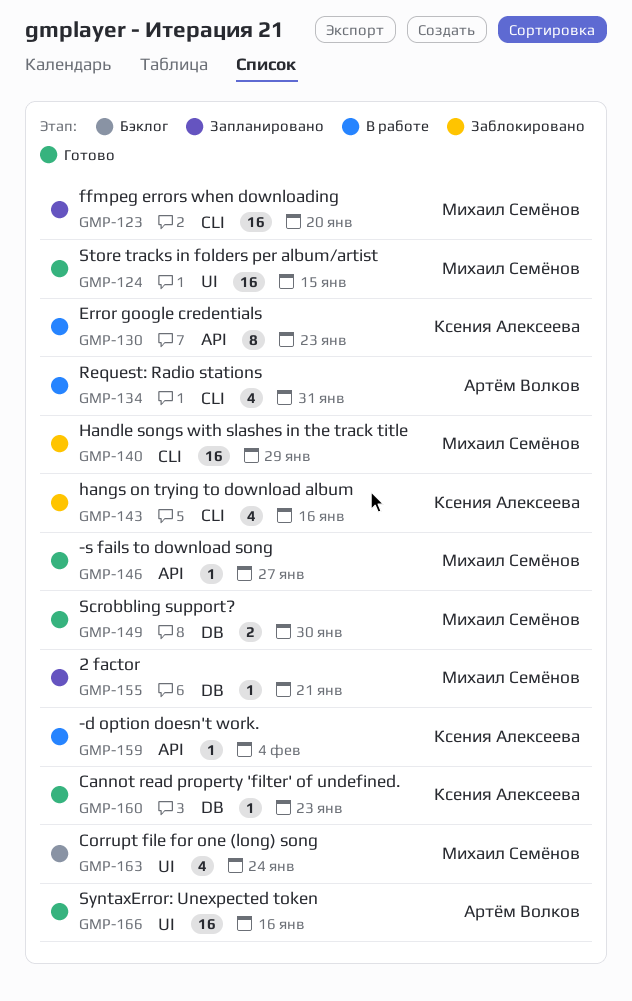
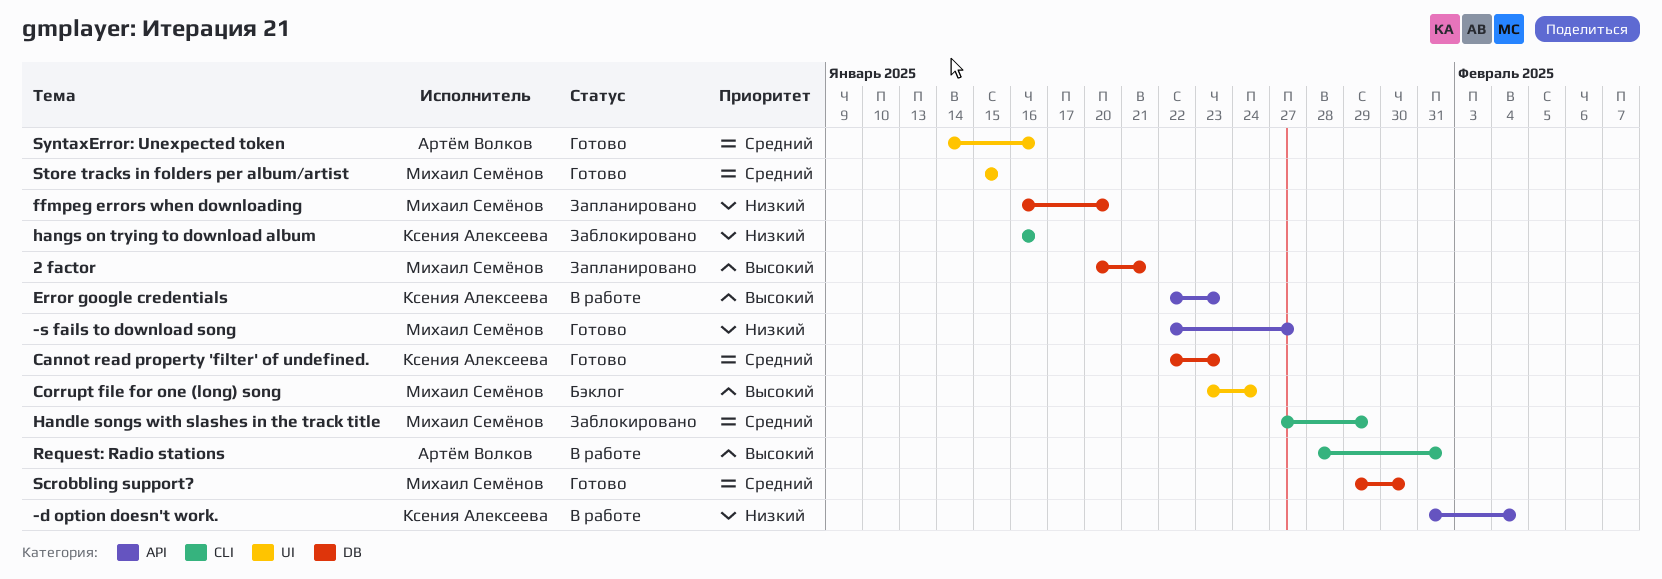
ffmpeg errors when downloading, label: CLI -> DB

